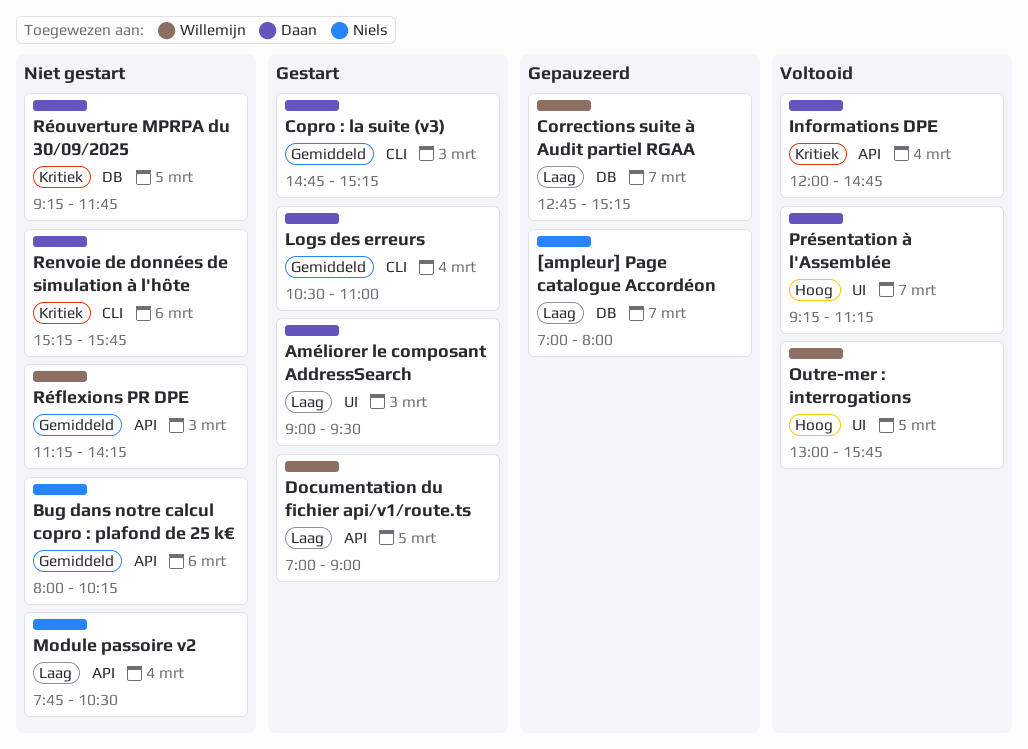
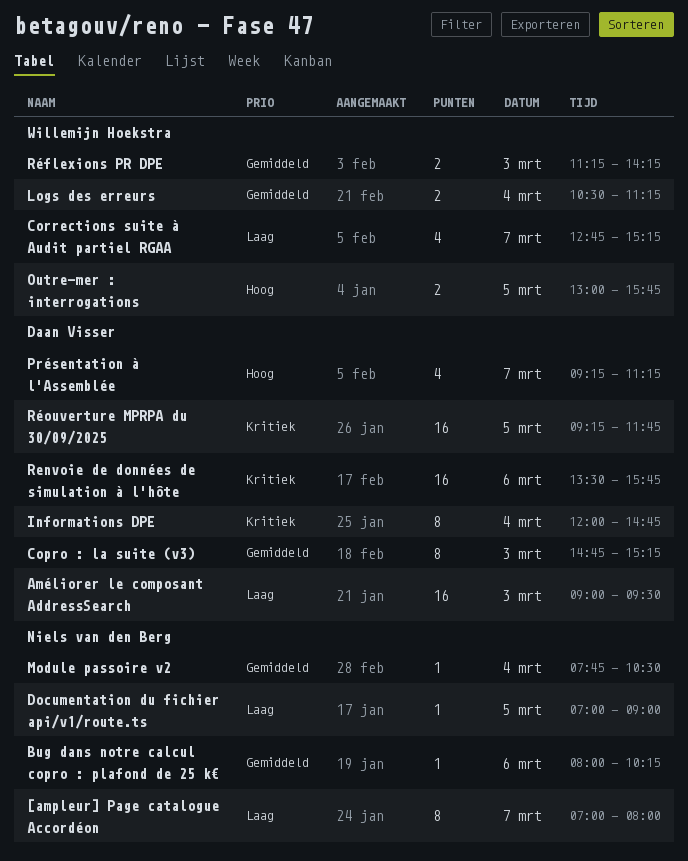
Documentation du fichier api/v1/route.ts, owner: Willemijn Hoekstra -> Niels van den Berg
Logs des erreurs, owner: Daan Visser -> Willemijn Hoekstra
Logs des erreurs, ends: 11:00 -> 11:15
Module passoire v2, priority: Laag -> Gemiddeld
Renvoie de données de simulation à l'hôte, begins: 15:15 -> 13:30

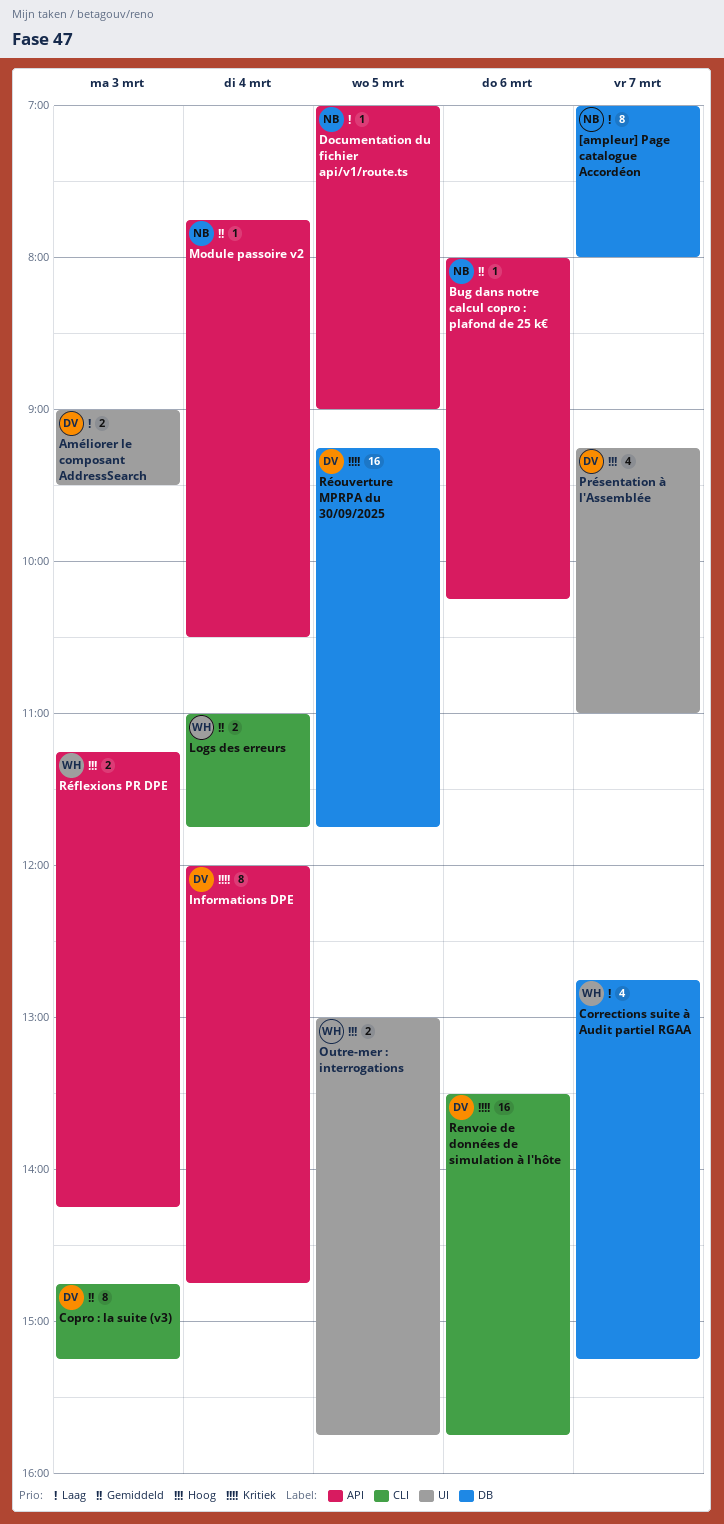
Améliorer le composant AddressSearch, estimate: 16 -> 2
Logs des erreurs, begins: 10:30 -> 11:00
Logs des erreurs, ends: 11:15 -> 11:45
Présentation à l'Assemblée, ends: 11:15 -> 11:00
Réflexions PR DPE, priority: Gemiddeld -> Hoog

